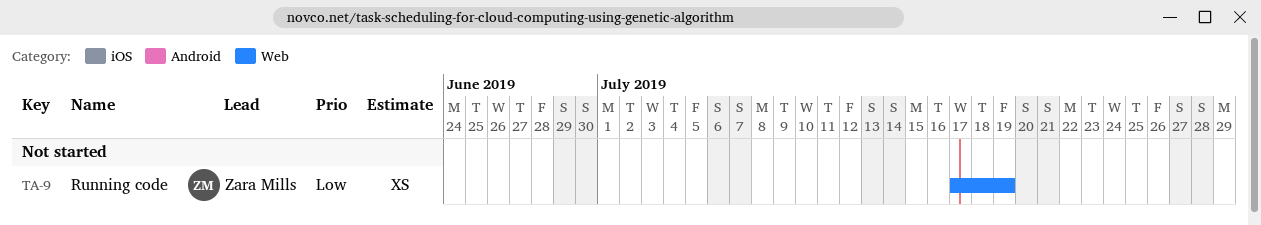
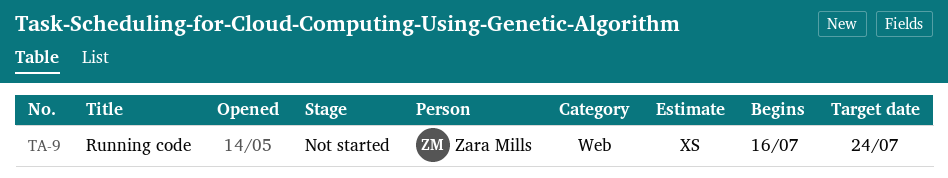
TA-9, start: Jul 17 -> Jul 16
TA-9, due: Jul 19 -> Jul 24

